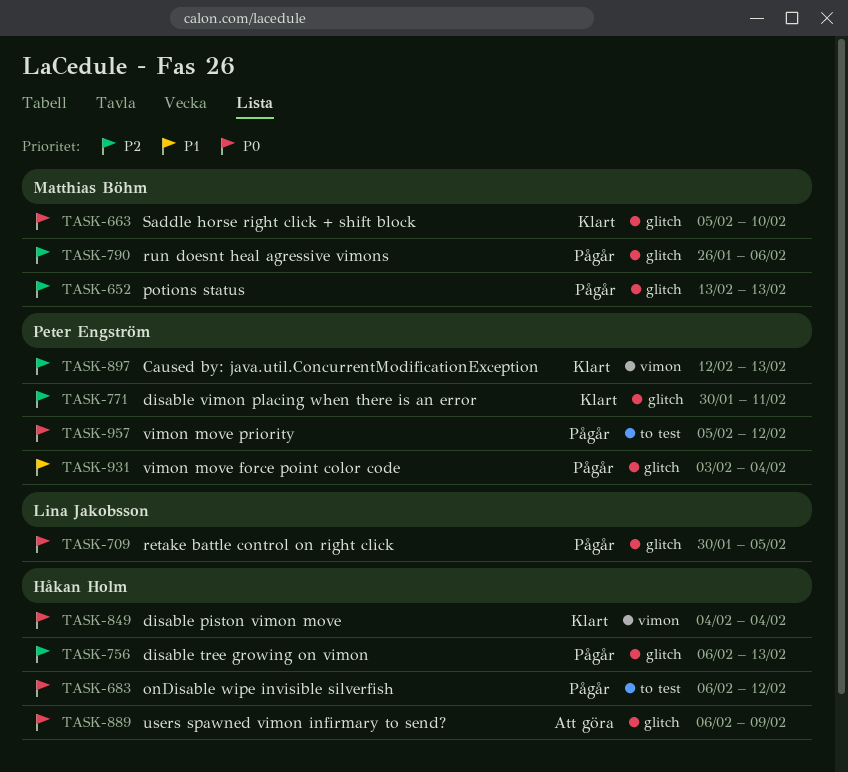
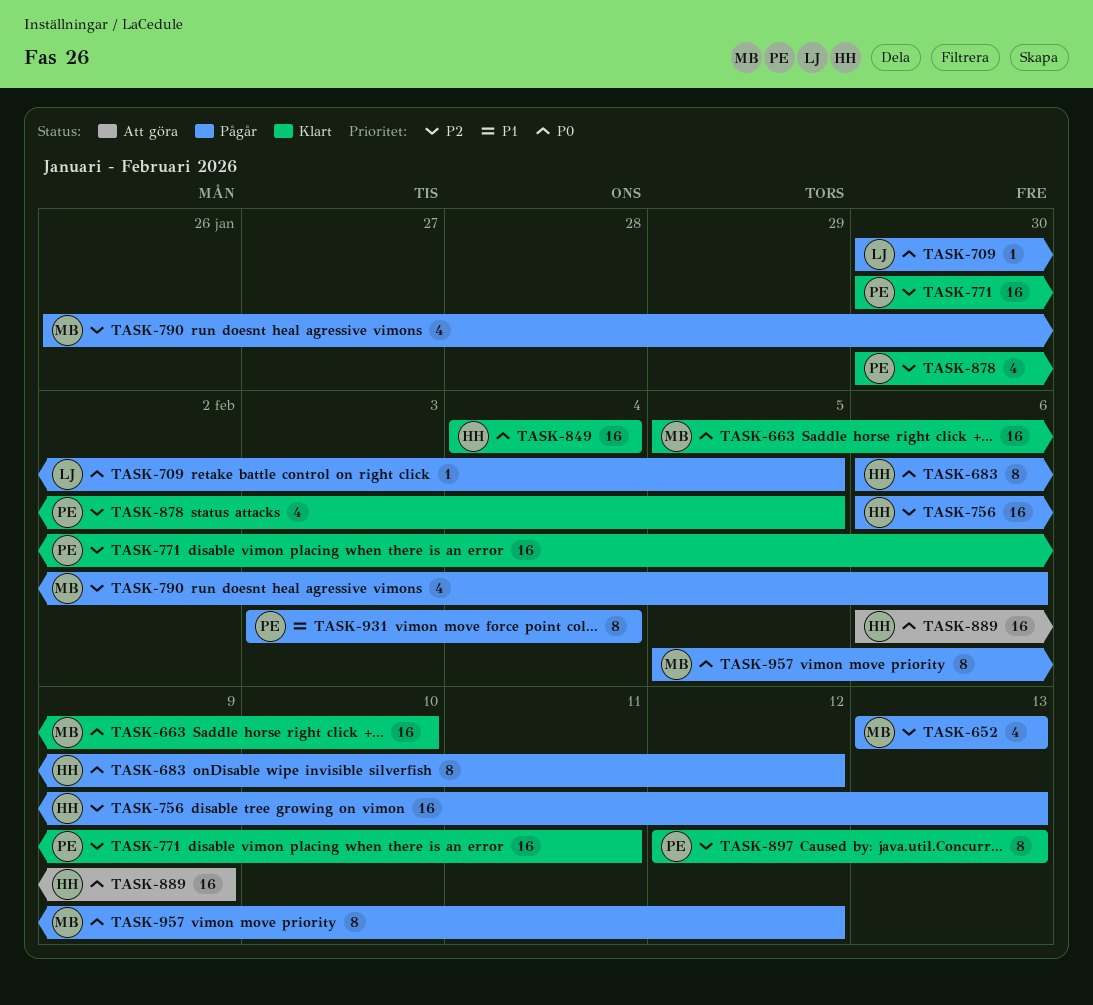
TASK-878: none -> present
TASK-957, owner: Peter Engström -> Matthias Böhm

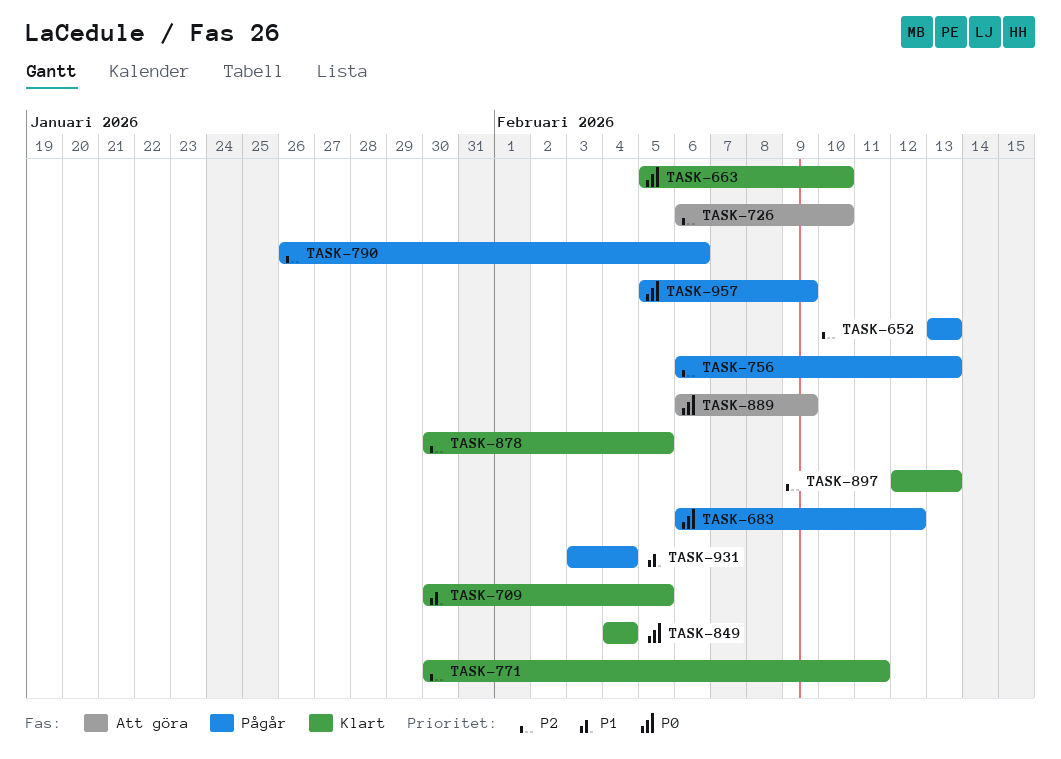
TASK-709, status: Pågår -> Klart
TASK-709, priority: P0 -> P1
TASK-726: none -> present
TASK-957, due: Feb 12 -> Feb 9

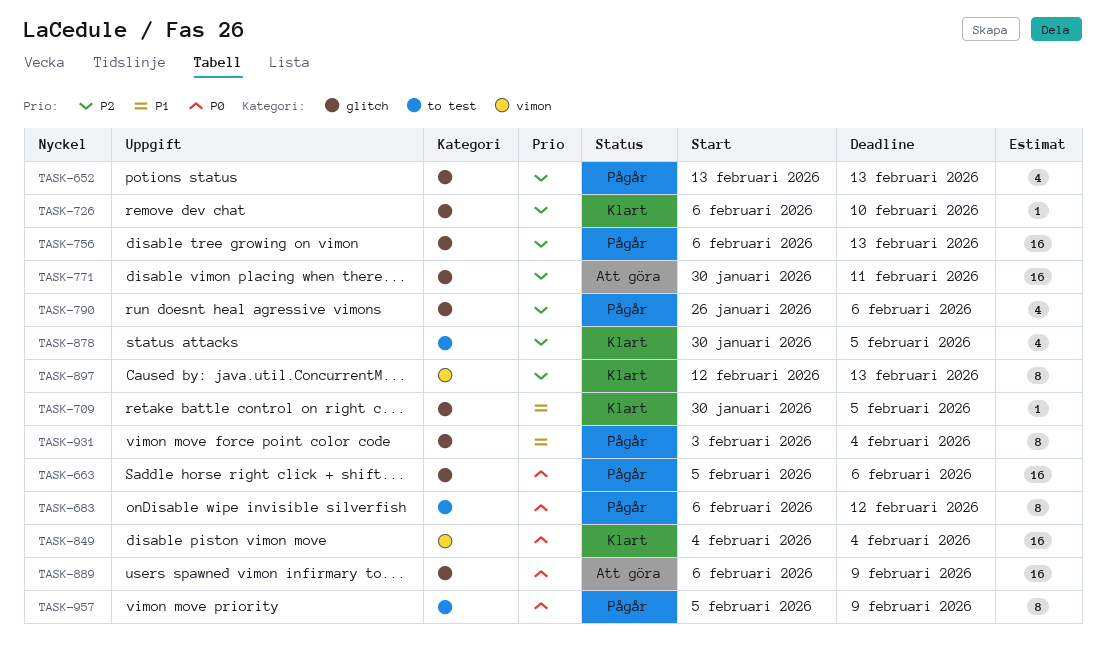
TASK-663, status: Klart -> Pågår
TASK-663, due: Feb 10 -> Feb 6
TASK-726, status: Att göra -> Klart
TASK-771, status: Klart -> Att göra

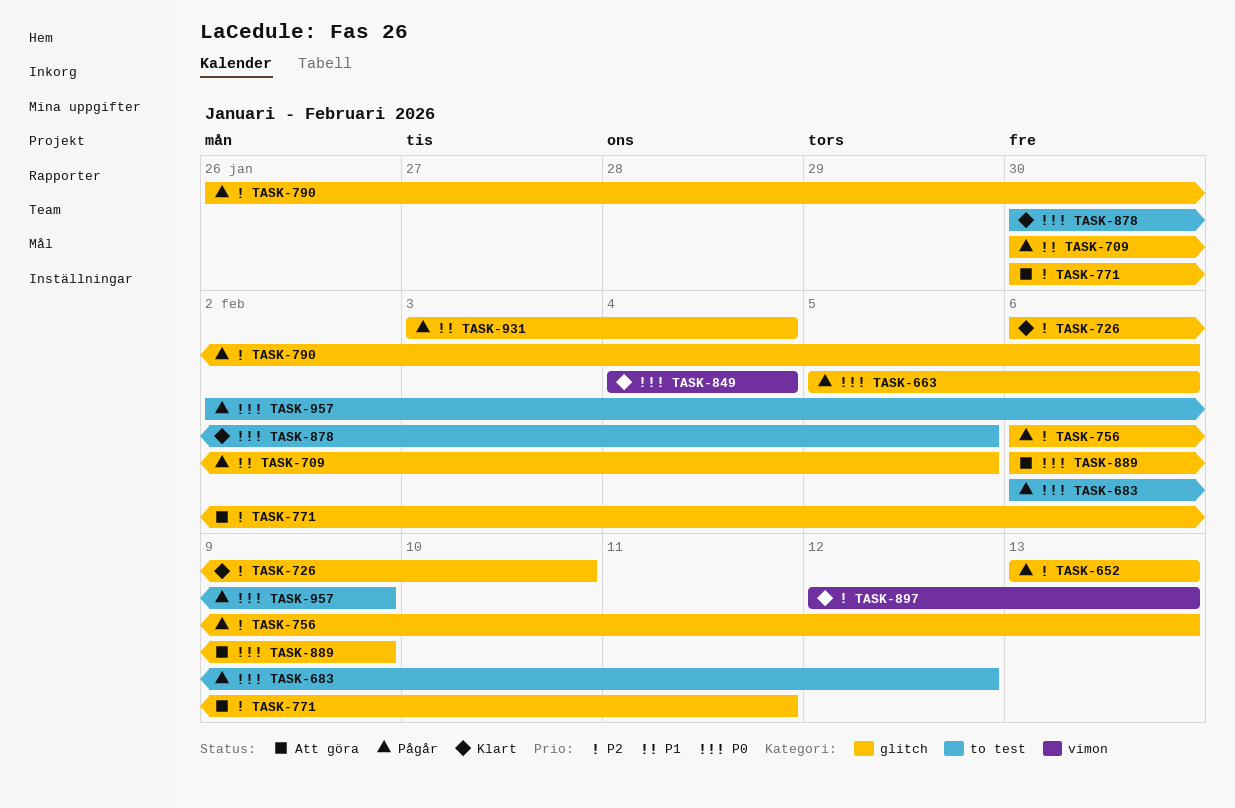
TASK-709, status: Klart -> Pågår
TASK-878, priority: P2 -> P0
TASK-957, start: Feb 5 -> Feb 2

